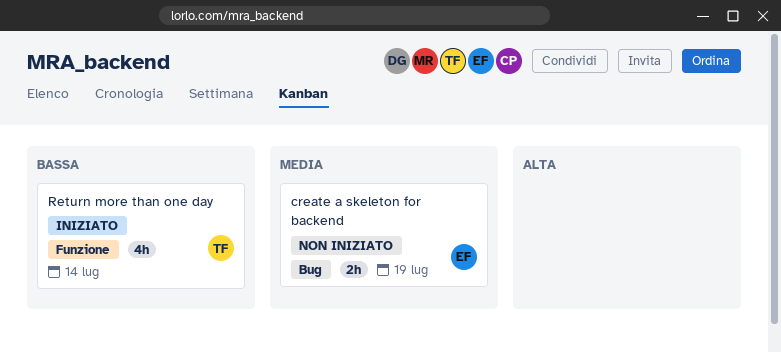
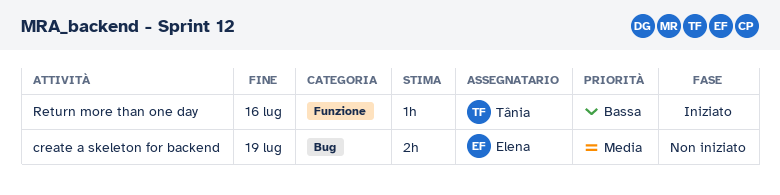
Return more than one day, estimate: 4h -> 1h
Return more than one day, due: Jul 14 -> Jul 16

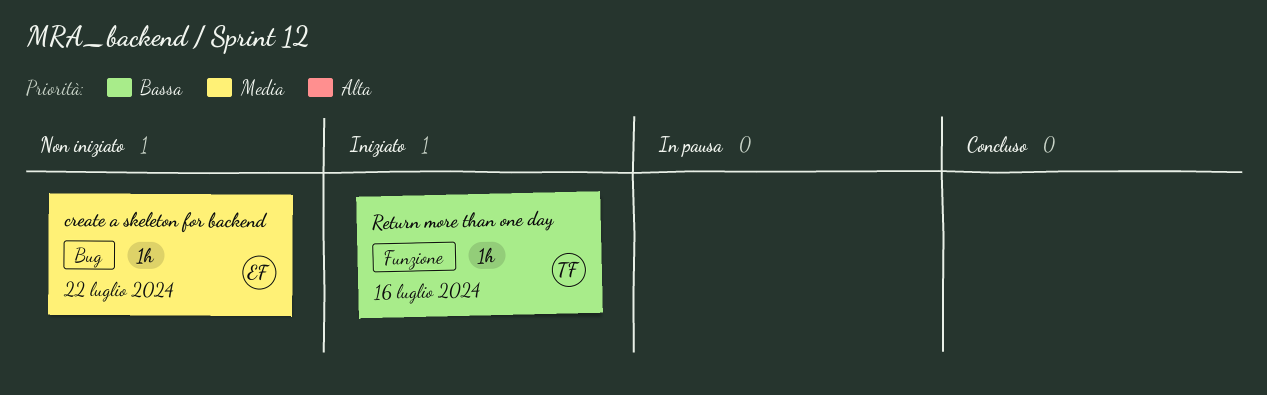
create a skeleton for backend, estimate: 2h -> 1h
create a skeleton for backend, due: Jul 19 -> Jul 22

